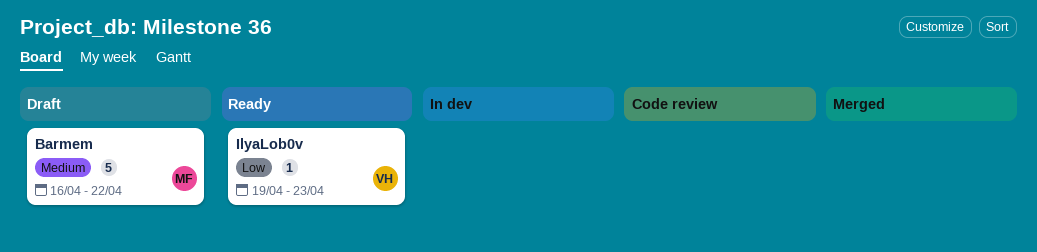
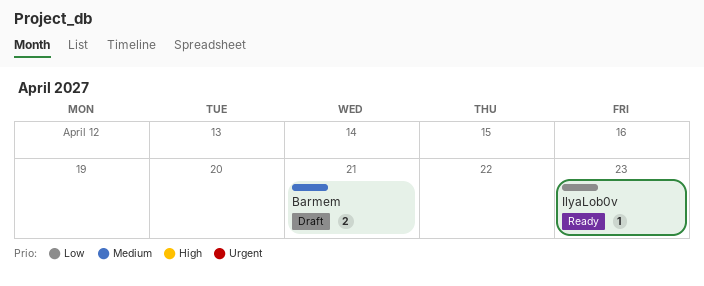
Barmem, estimate: 5 -> 2
Barmem, due: Apr 22 -> Apr 21

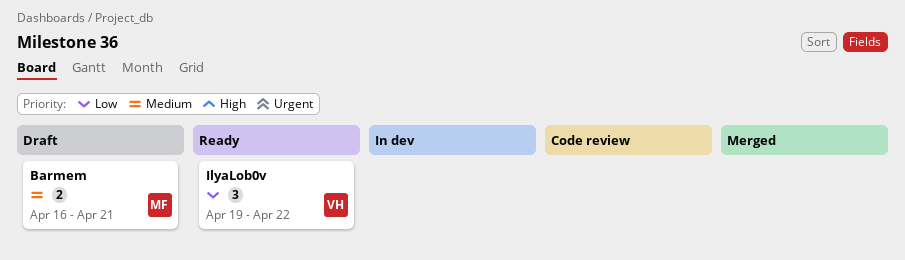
IlyaLob0v, estimate: 1 -> 3
IlyaLob0v, due: Apr 23 -> Apr 22

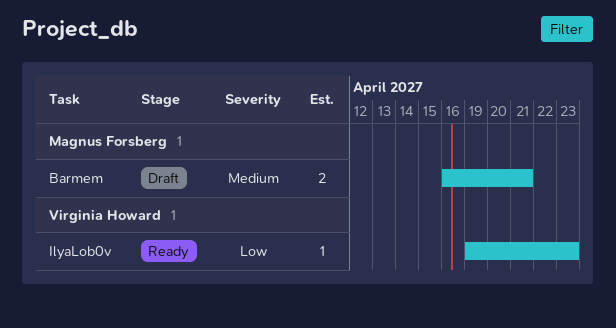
IlyaLob0v, estimate: 3 -> 1
IlyaLob0v, due: Apr 22 -> Apr 23

